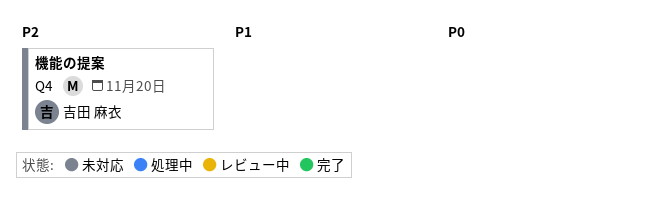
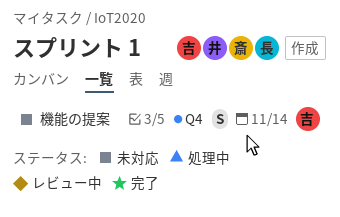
機能の提案, estimate: M -> S
機能の提案, due: Nov 20 -> Nov 14

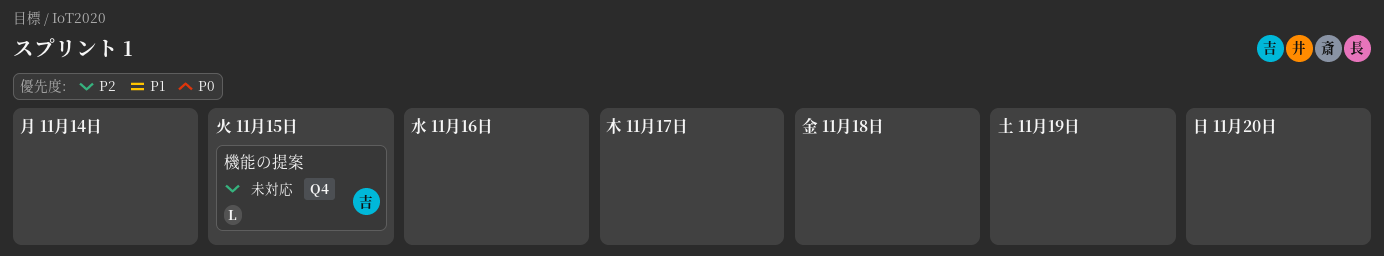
機能の提案, estimate: S -> L
機能の提案, due: Nov 14 -> Nov 15

